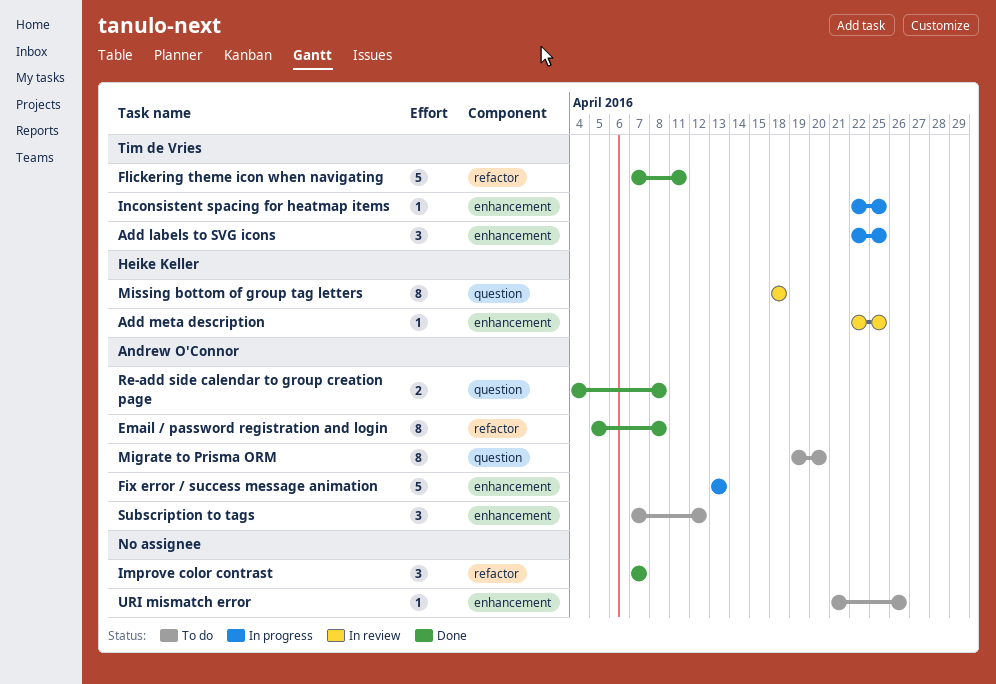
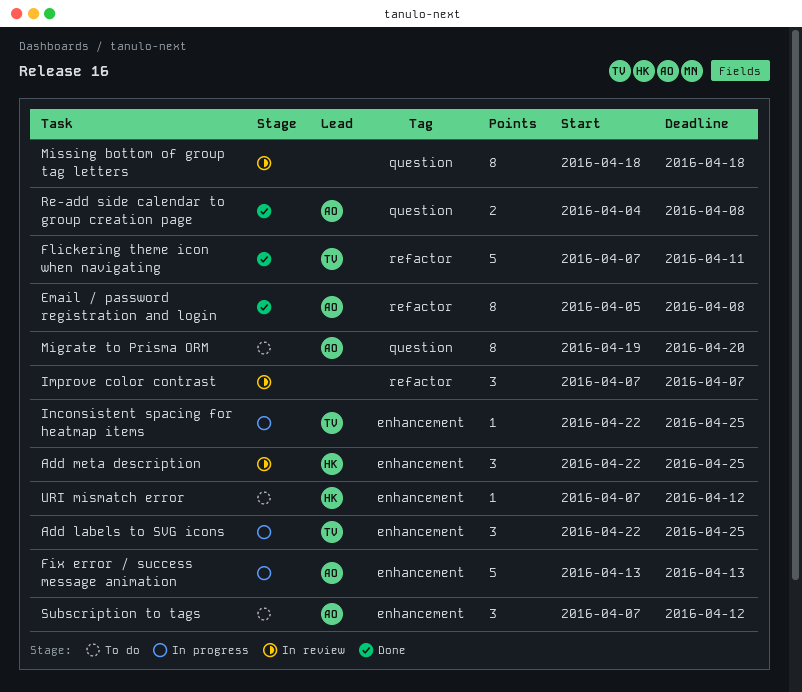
Add meta description, estimate: 1 -> 3
Improve color contrast, status: Done -> In review
Missing bottom of group tag letters, owner: Heike Keller -> none
URI mismatch error, owner: none -> Heike Keller
URI mismatch error, start: Apr 21 -> Apr 7
URI mismatch error, due: Apr 26 -> Apr 12

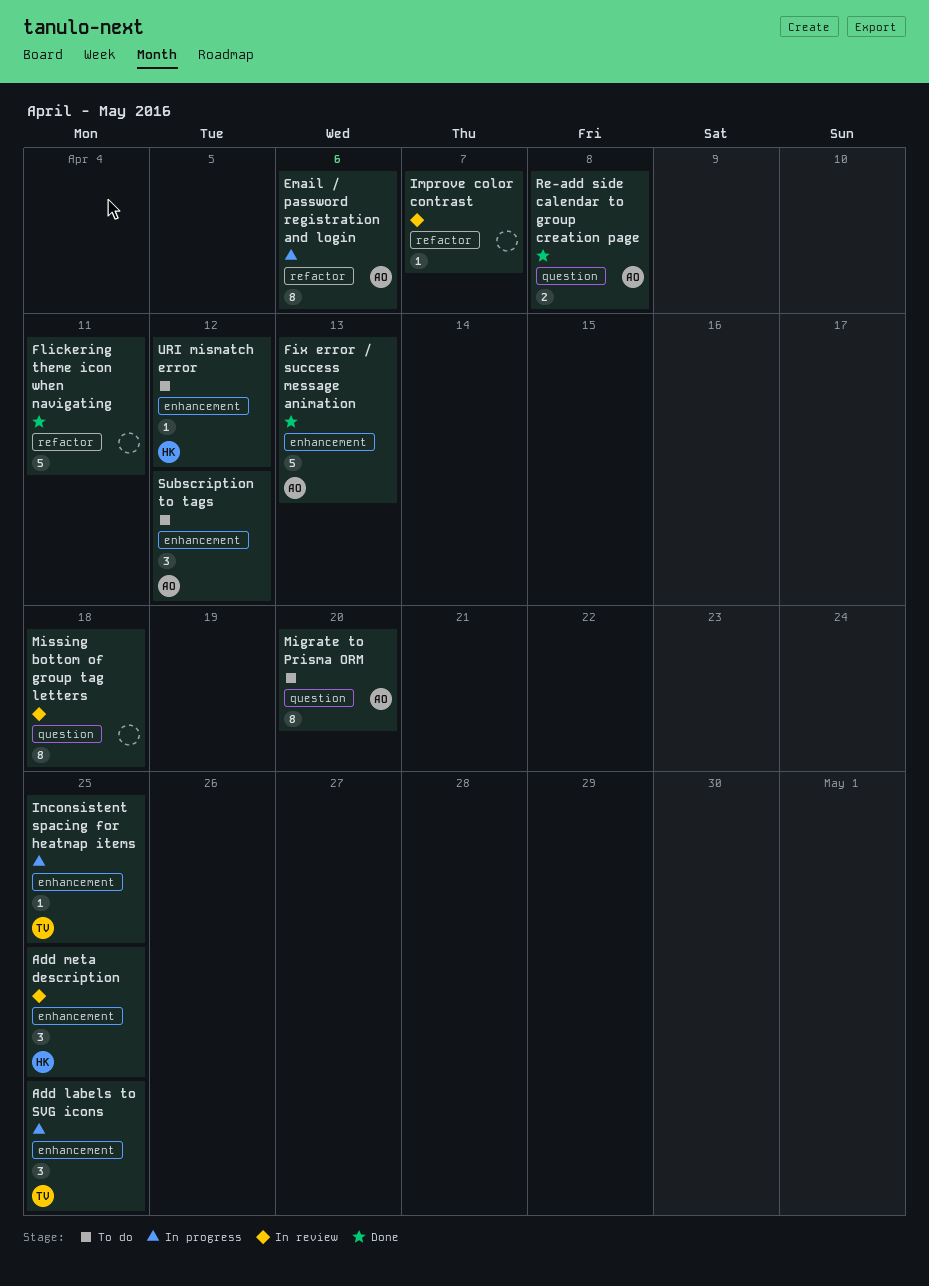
Email / password registration and login, status: Done -> In progress
Email / password registration and login, due: Apr 8 -> Apr 6
Fix error / success message animation, status: In progress -> Done
Flickering theme icon when navigating, owner: TV -> none
Improve color contrast, estimate: 3 -> 1

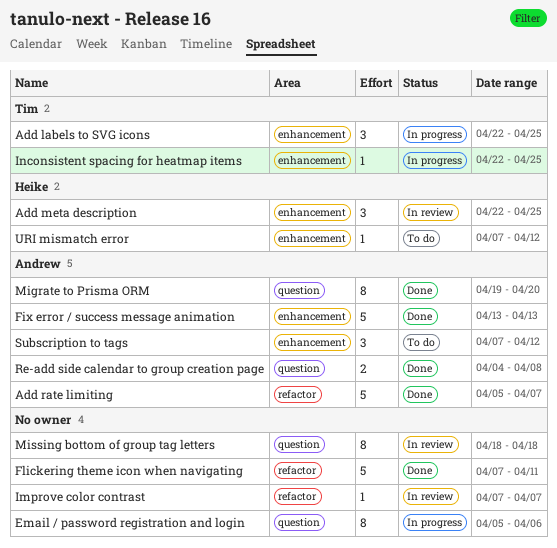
Add rate limiting: none -> present
Email / password registration and login, owner: Andrew -> none
Email / password registration and login, label: refactor -> question
Migrate to Prisma ORM, status: To do -> Done

